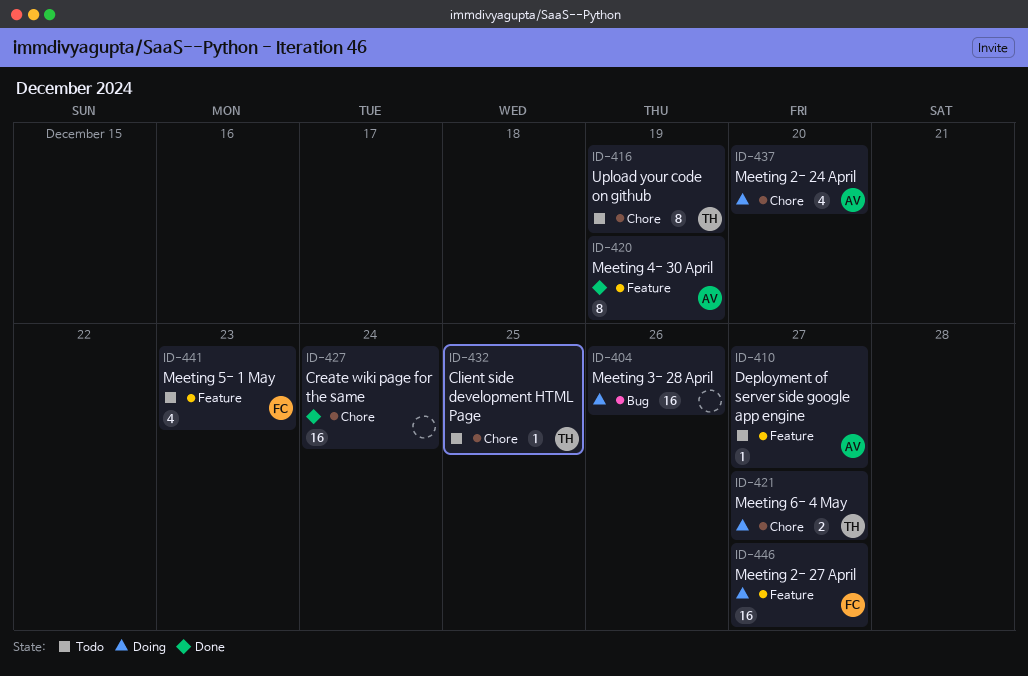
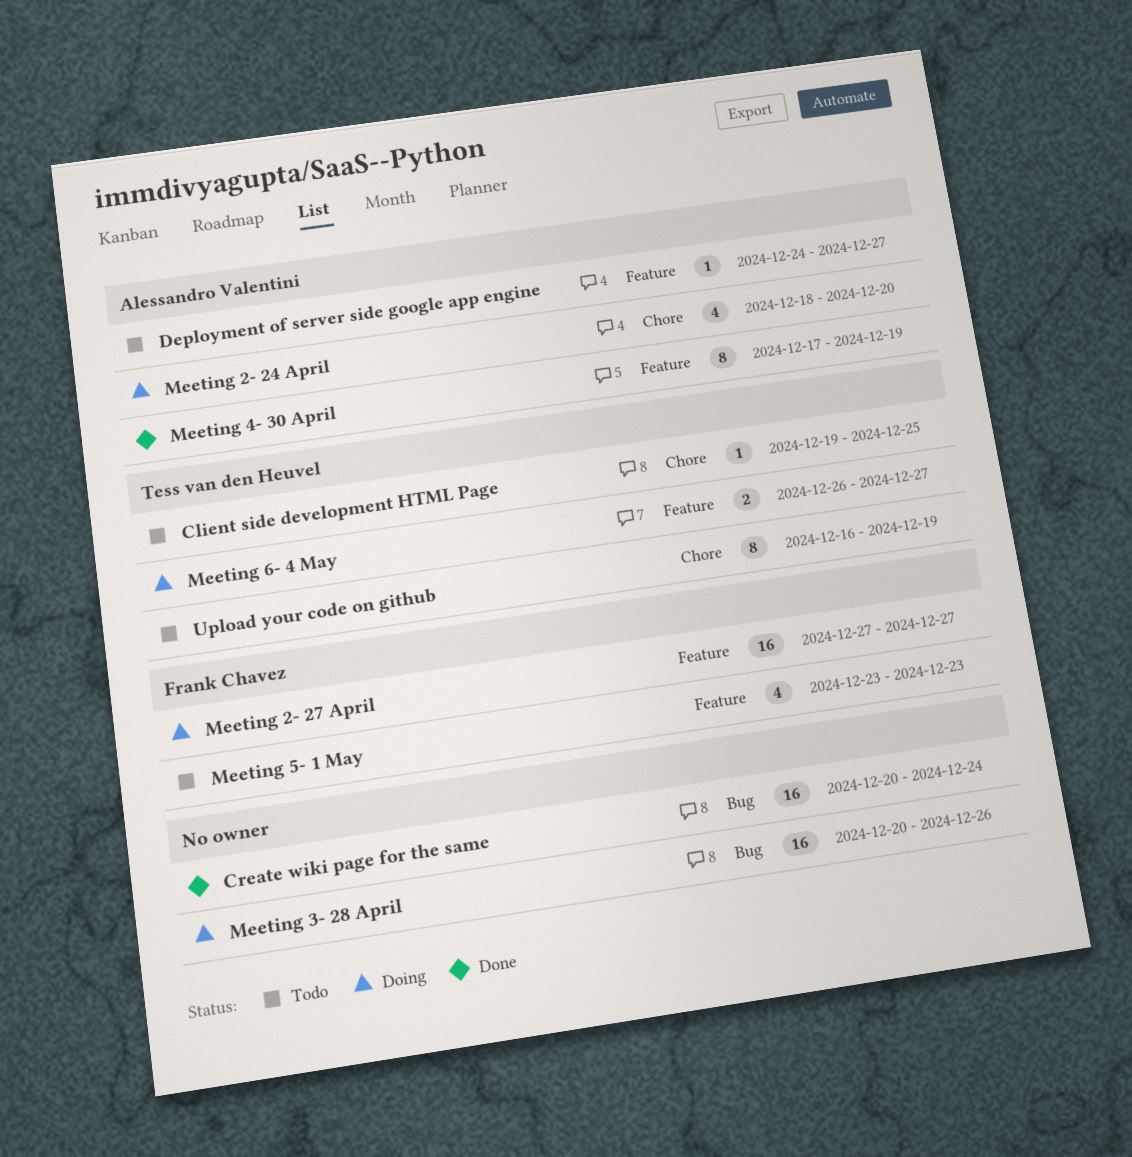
Create wiki page for the same, label: Chore -> Bug
Meeting 6- 4 May, label: Chore -> Feature

